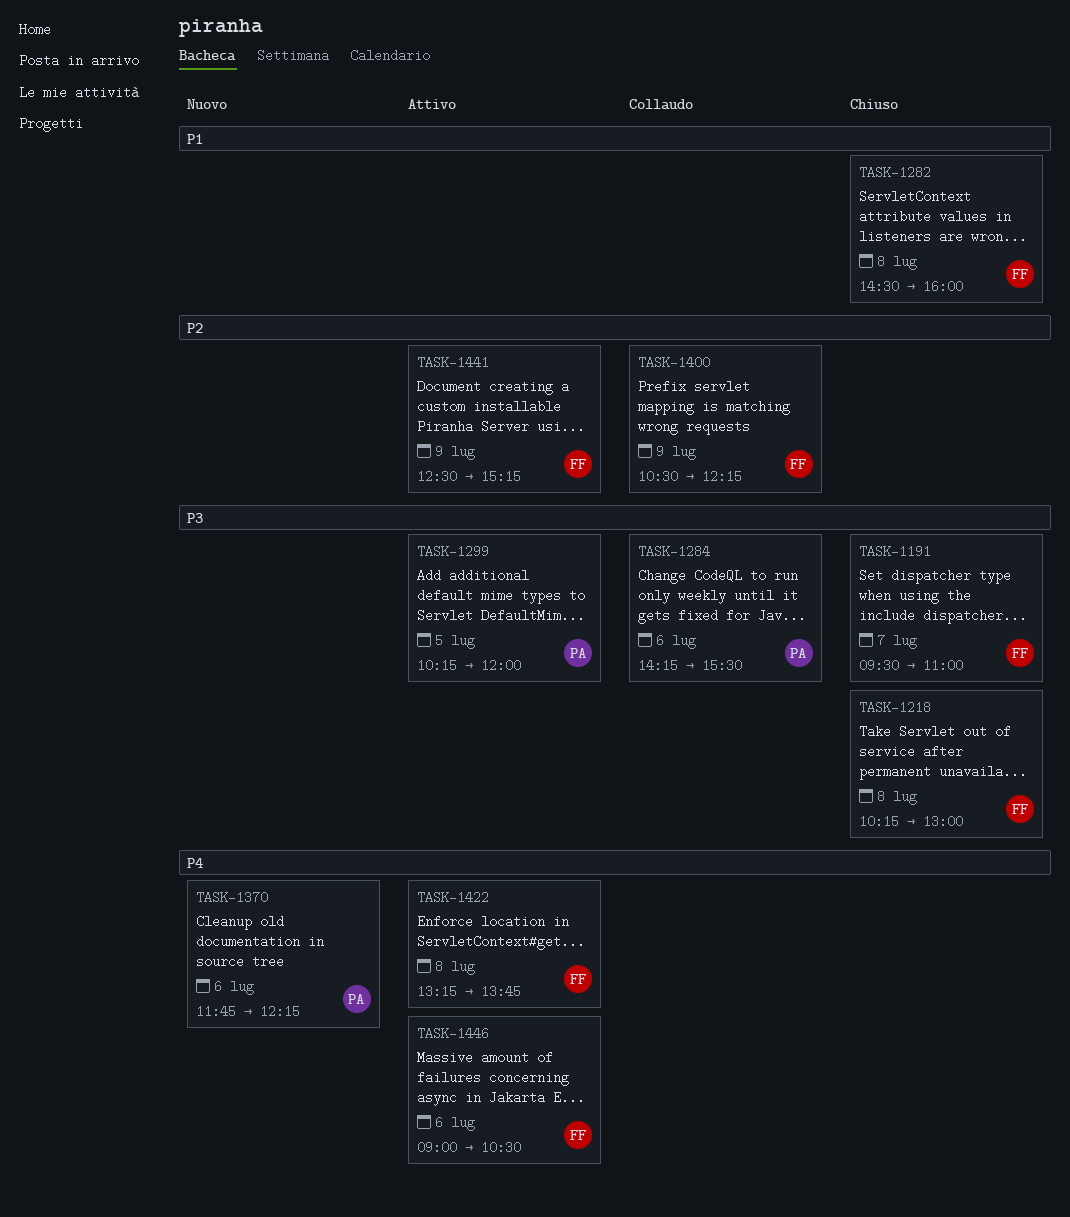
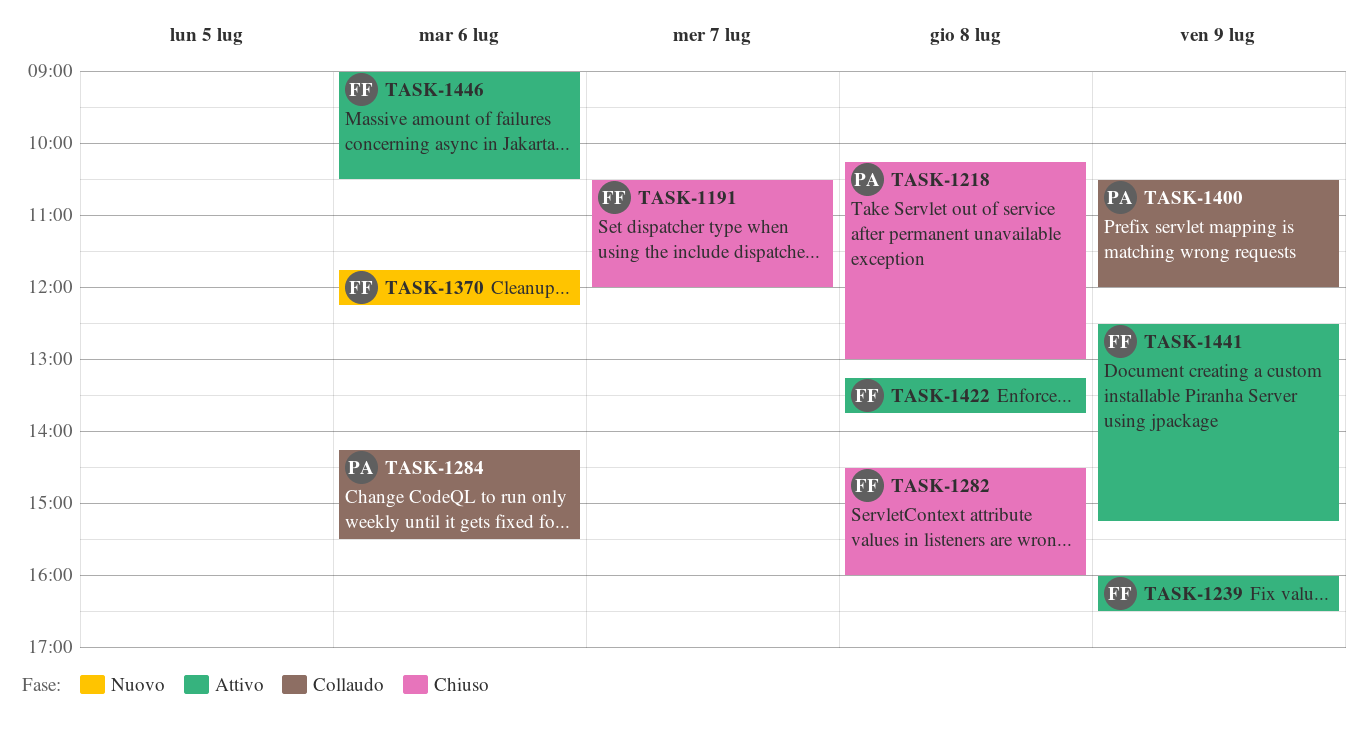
TASK-1191, begins: 09:30 -> 10:30
TASK-1191, ends: 11:00 -> 12:00
TASK-1218, owner: FF -> PA
TASK-1239: none -> present
TASK-1299: present -> none
TASK-1370, owner: PA -> FF
TASK-1400, owner: FF -> PA
TASK-1400, ends: 12:15 -> 12:00

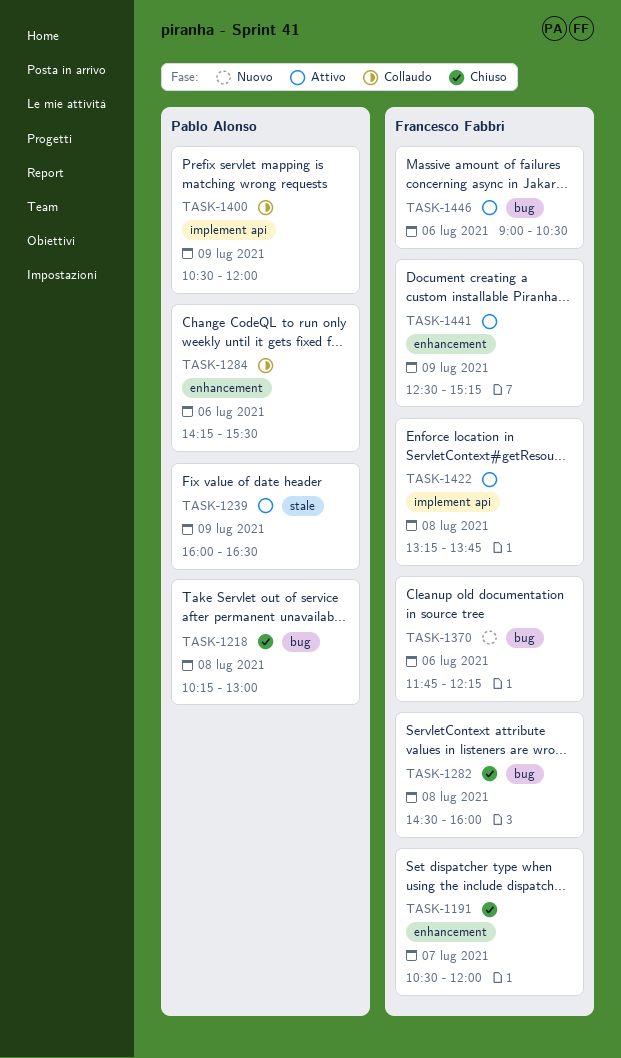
TASK-1239, owner: Francesco Fabbri -> Pablo Alonso

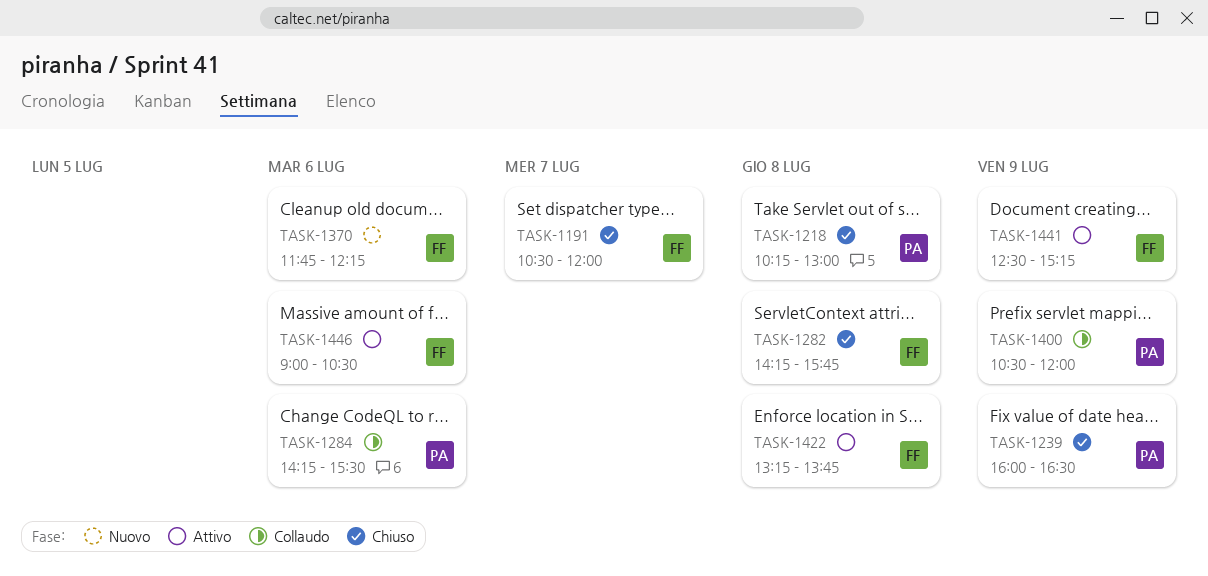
TASK-1239, status: Attivo -> Chiuso
TASK-1282, begins: 14:30 -> 14:15
TASK-1282, ends: 16:00 -> 15:45

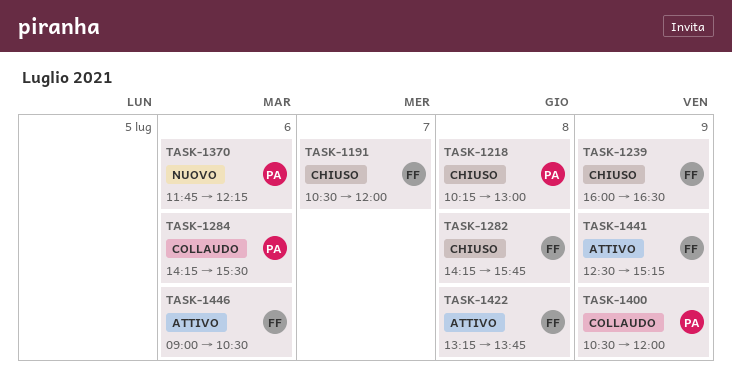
TASK-1239, owner: PA -> FF
TASK-1370, owner: FF -> PA

